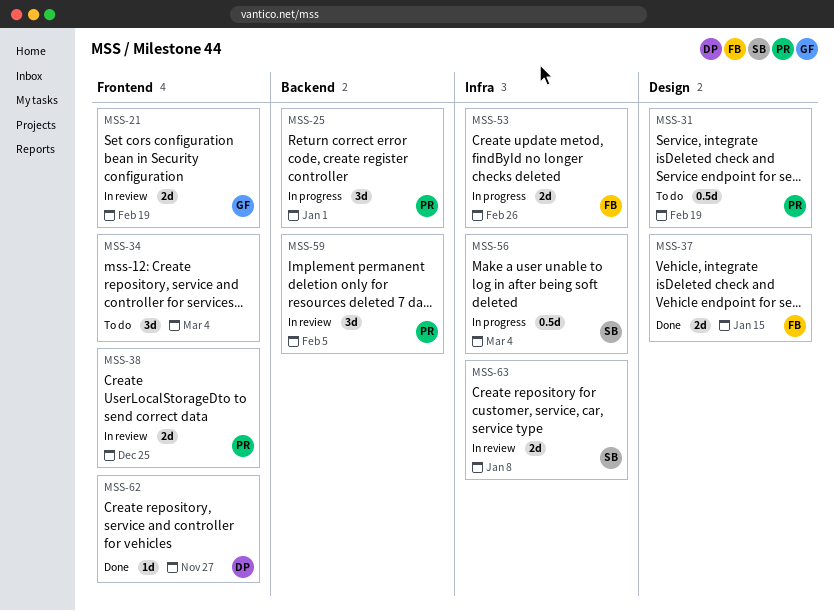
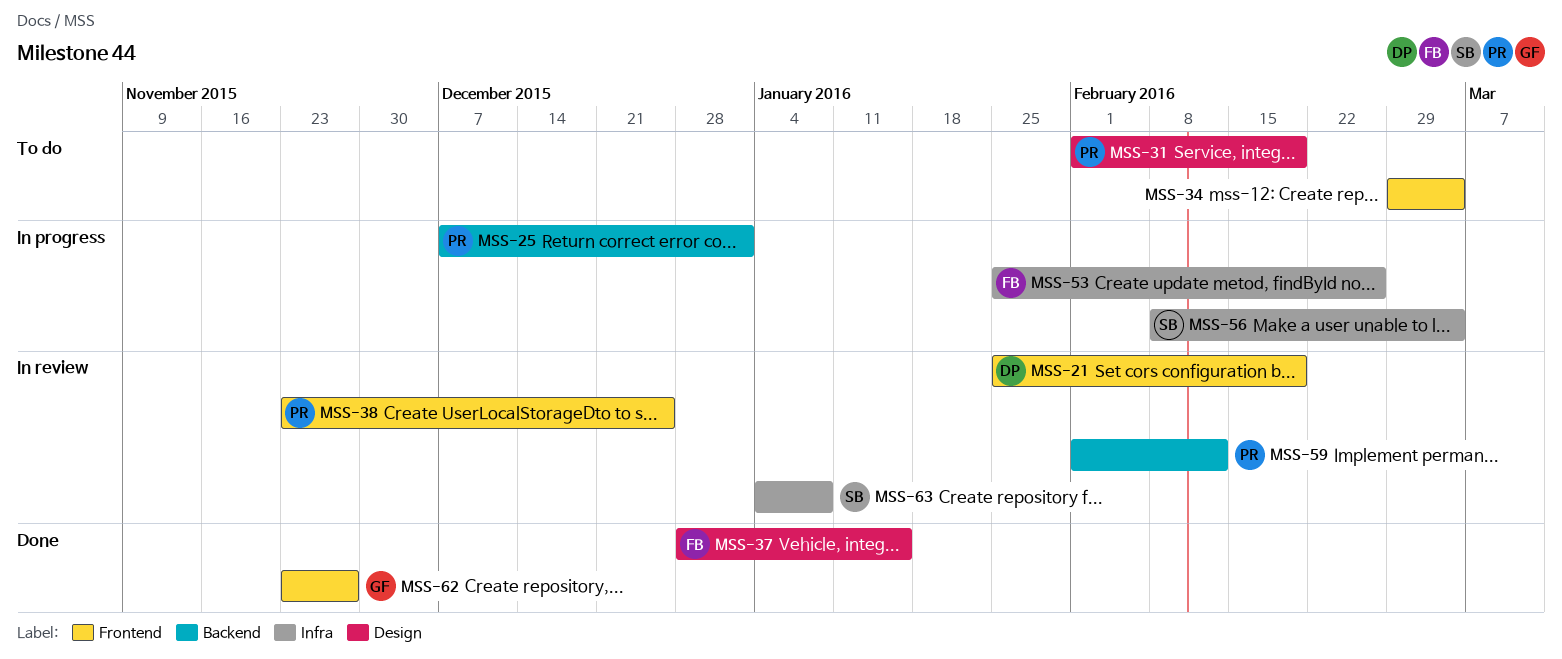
MSS-21, owner: GF -> DP
MSS-59, due: Feb 5 -> Feb 12
MSS-62, owner: DP -> GF

